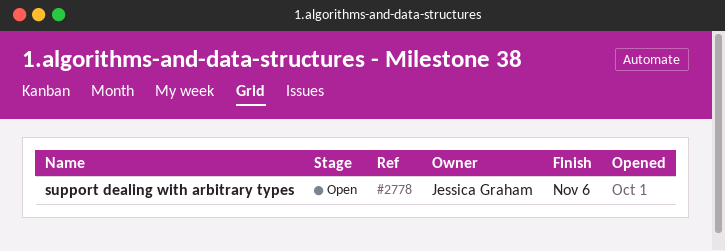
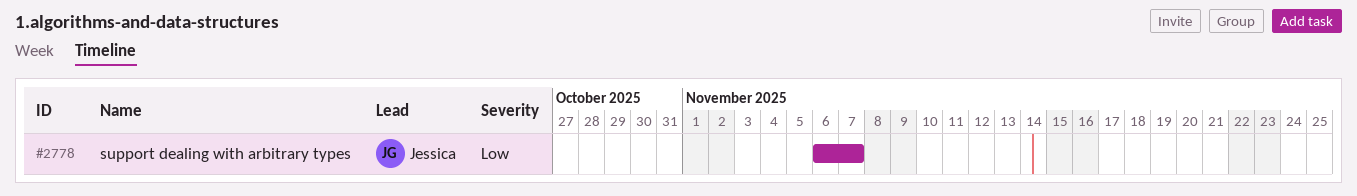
#2778, due: Nov 6 -> Nov 7

